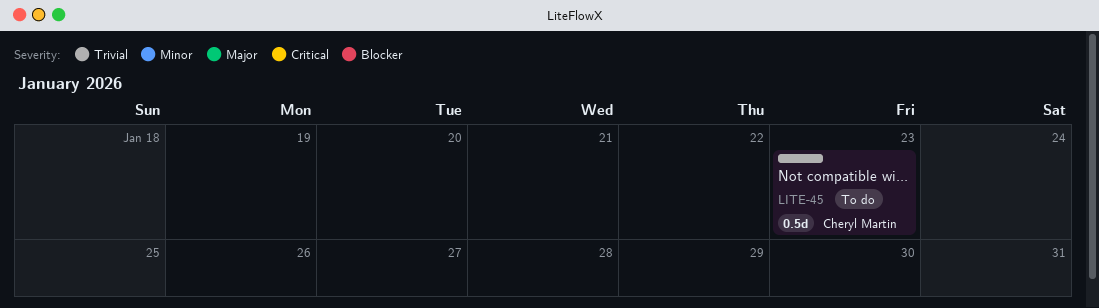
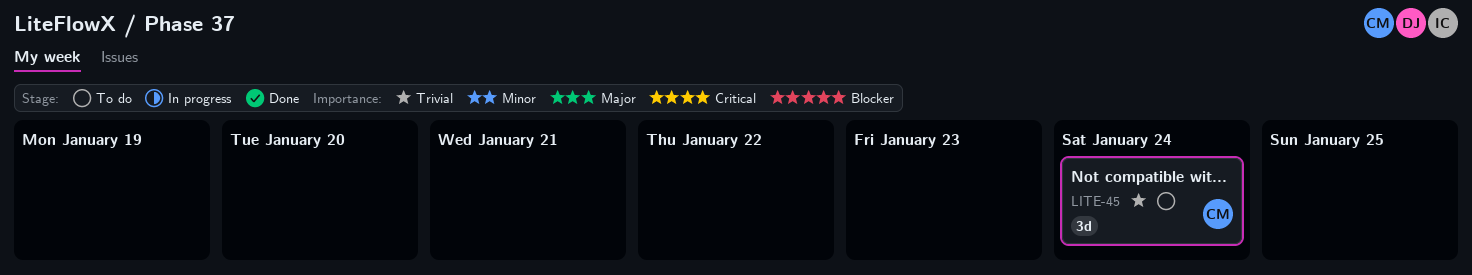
LITE-45, estimate: 0.5d -> 3d
LITE-45, due: Jan 23 -> Jan 24

